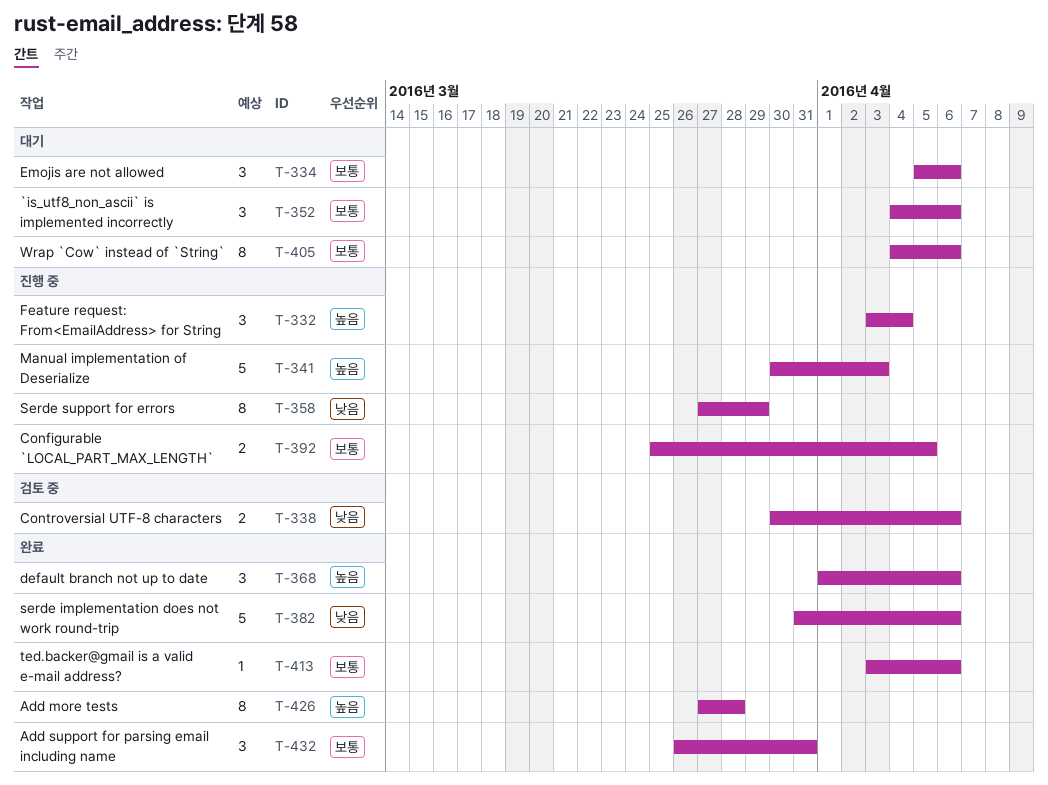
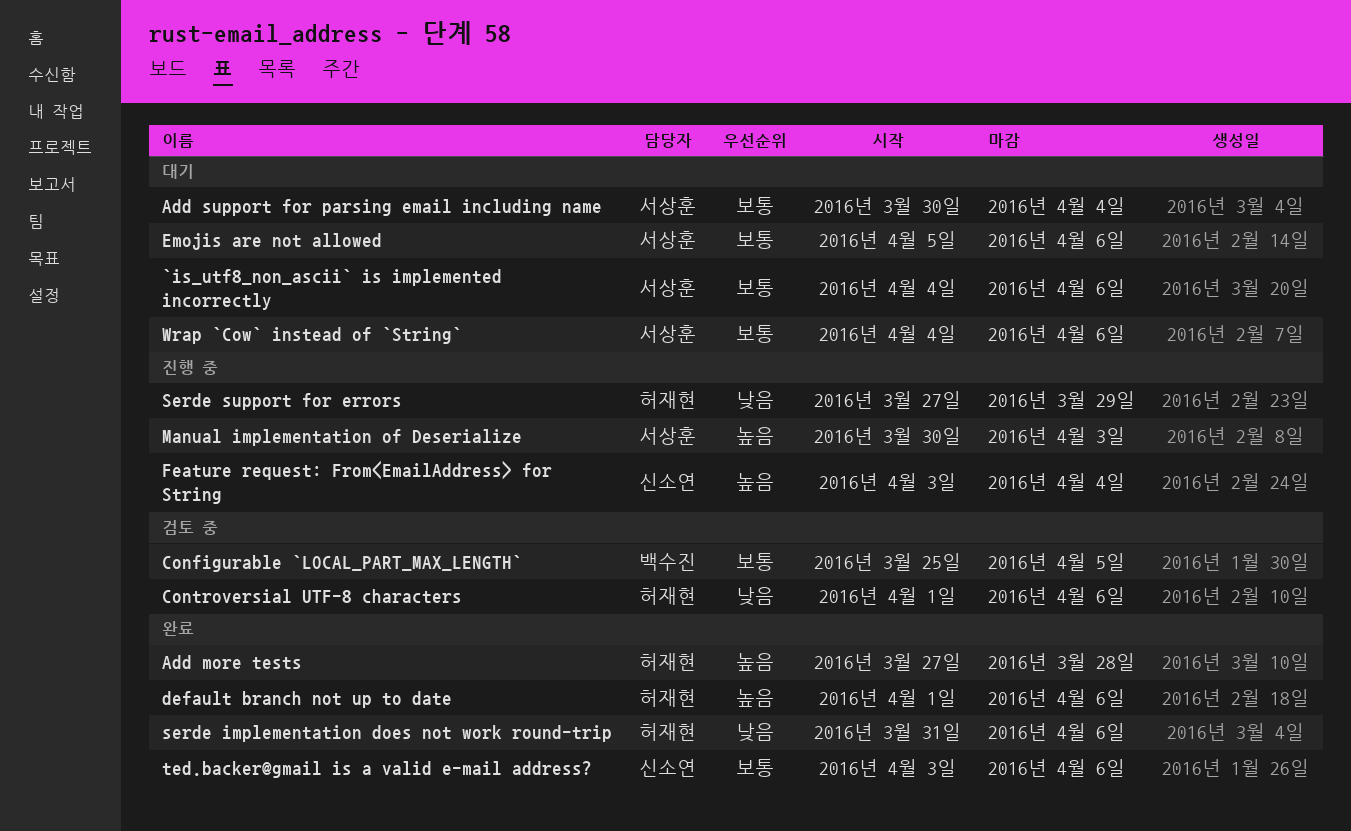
Add support for parsing email including name, status: 완료 -> 대기
Add support for parsing email including name, start: Mar 26 -> Mar 30
Add support for parsing email including name, due: Mar 31 -> Apr 4
Configurable `LOCAL_PART_MAX_LENGTH`, status: 진행 중 -> 검토 중
Controversial UTF-8 characters, start: Mar 30 -> Apr 1

